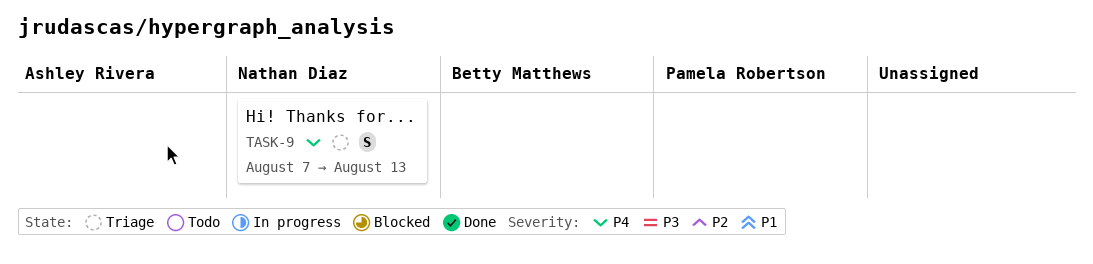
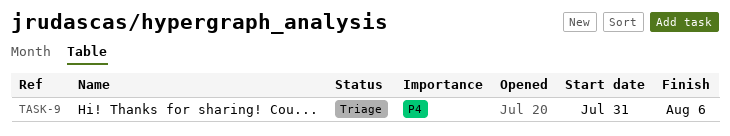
TASK-9, start: Aug 7 -> Jul 31
TASK-9, due: Aug 13 -> Aug 6

